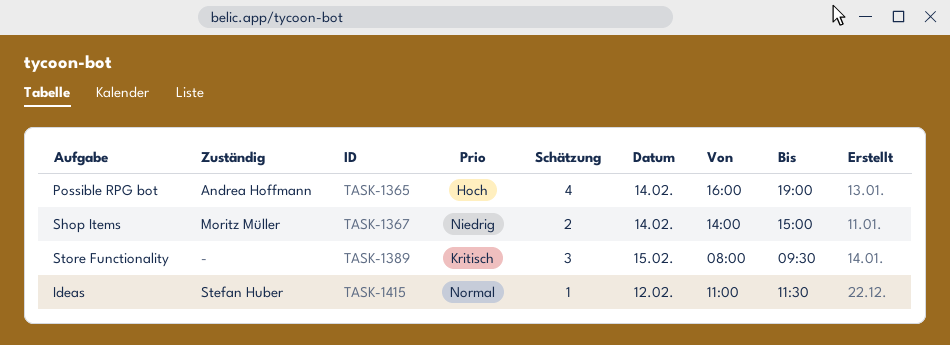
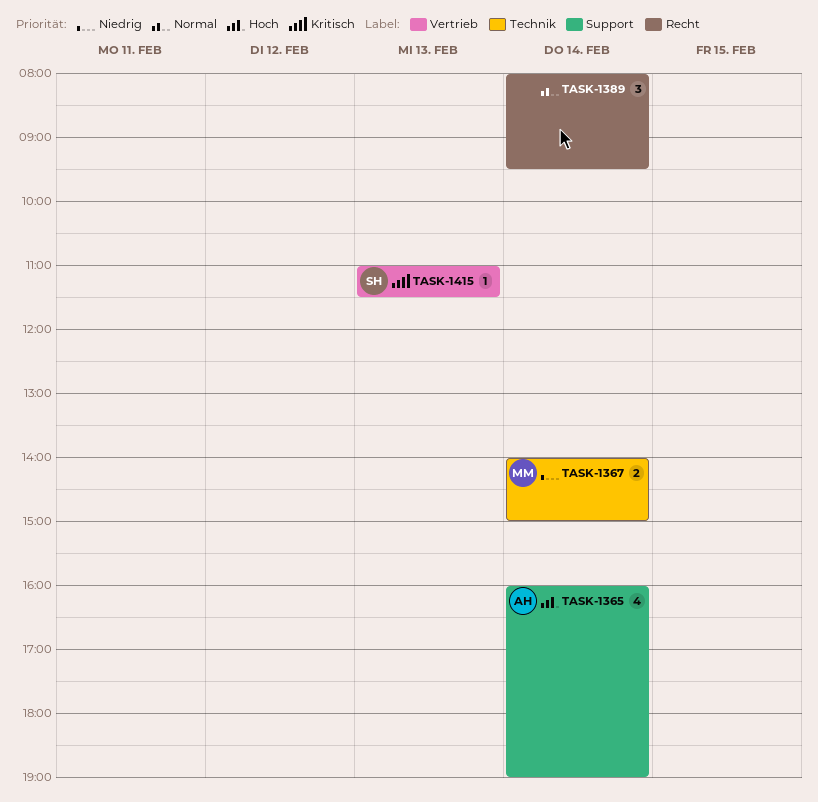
TASK-1389, priority: Kritisch -> Normal
TASK-1389, day: Feb 15 -> Feb 14
TASK-1415, priority: Normal -> Kritisch
TASK-1415, day: Feb 12 -> Feb 13

